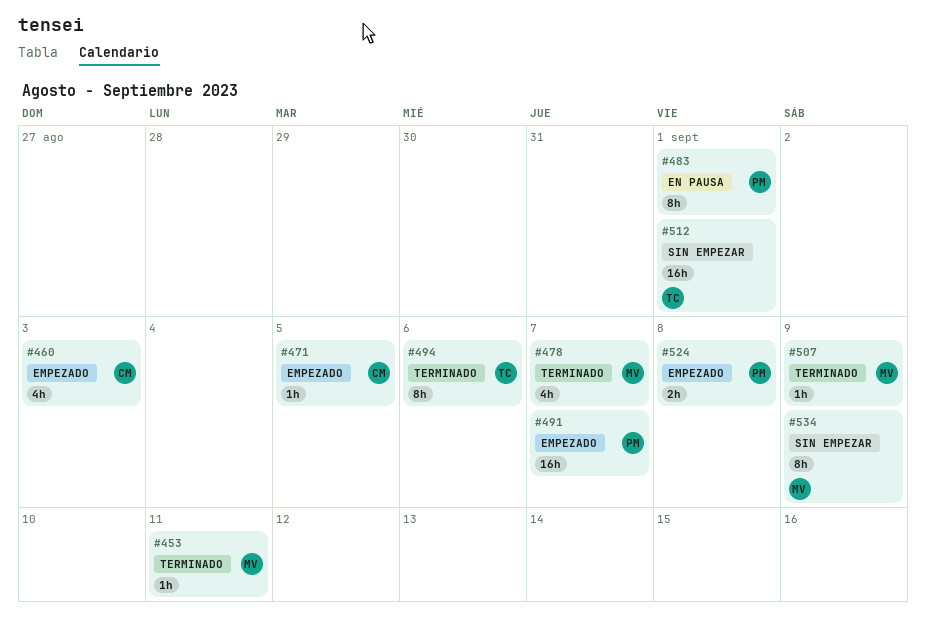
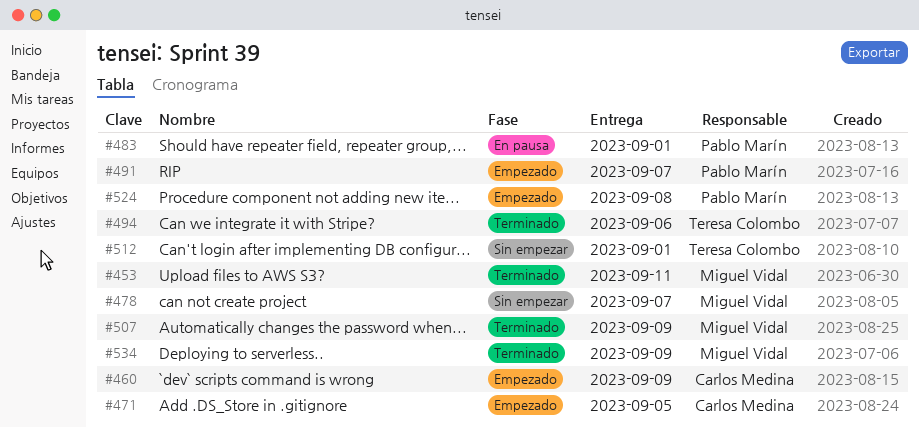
#460, due: Sep 3 -> Sep 9
#478, status: Terminado -> Sin empezar
#534, status: Sin empezar -> Terminado

